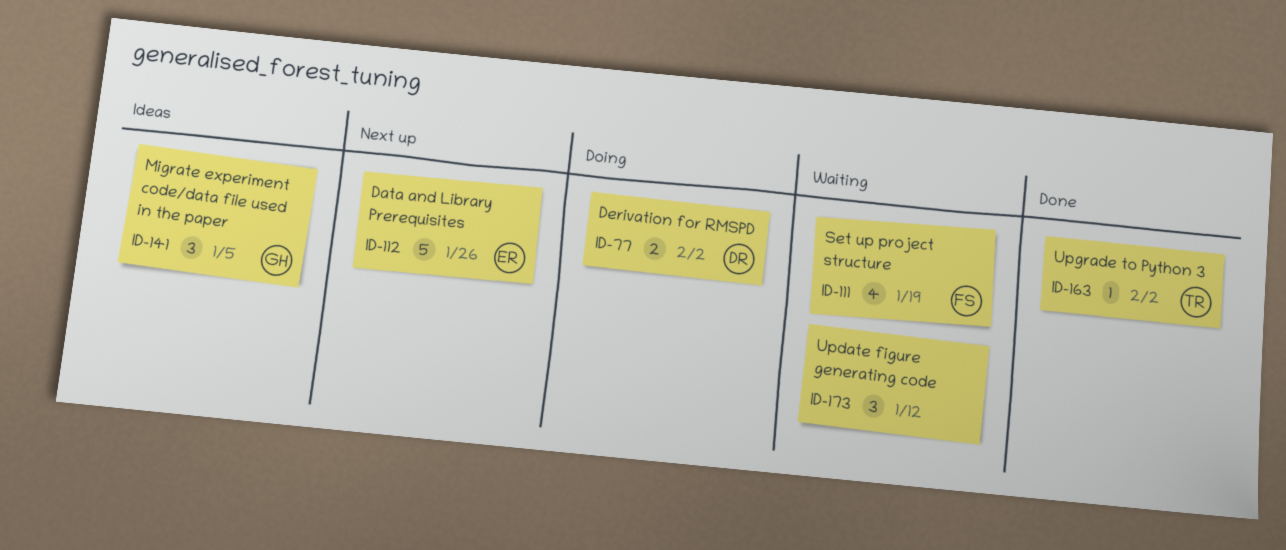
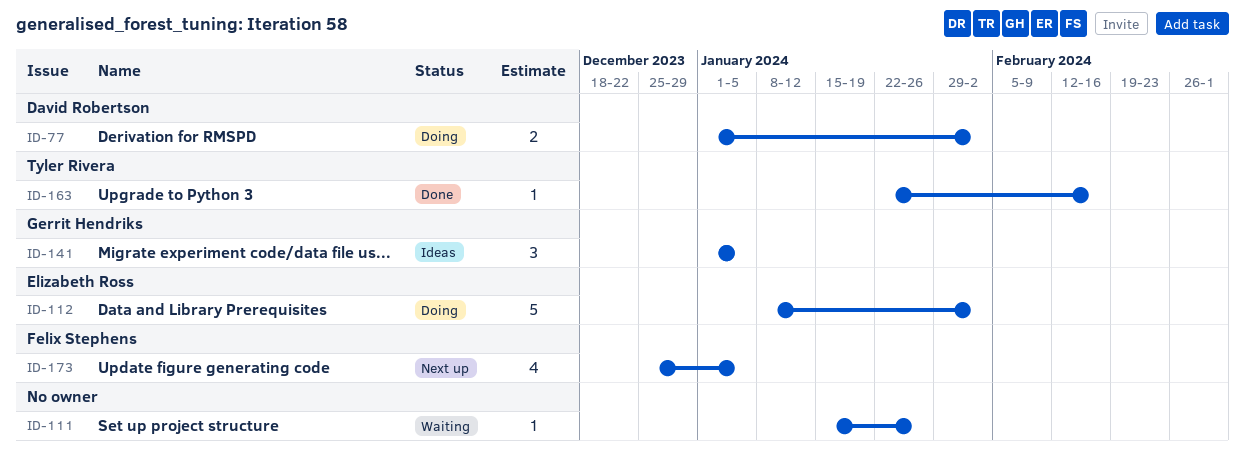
ID-111, owner: Felix Stephens -> none
ID-111, estimate: 4 -> 1
ID-111, due: Jan 19 -> Jan 26
ID-112, status: Next up -> Doing
ID-112, due: Jan 26 -> Feb 2
ID-163, due: Feb 2 -> Feb 16
ID-173, status: Waiting -> Next up
ID-173, owner: none -> Felix Stephens
ID-173, estimate: 3 -> 4
ID-173, due: Jan 12 -> Jan 5

